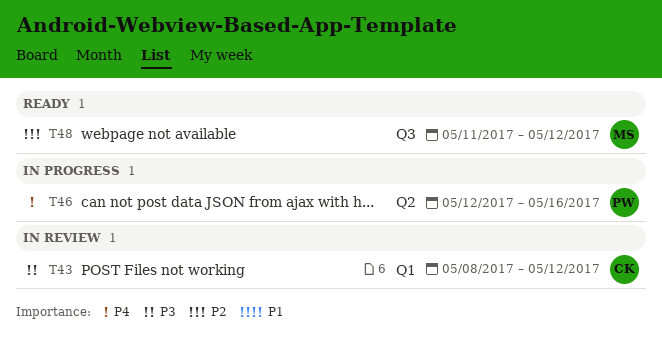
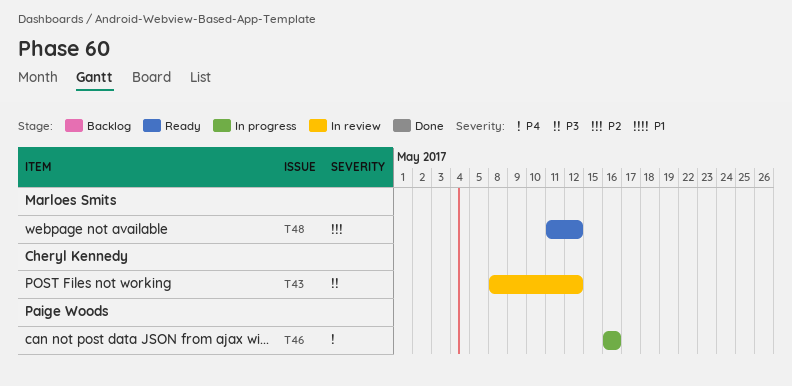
T46, start: May 12 -> May 16

